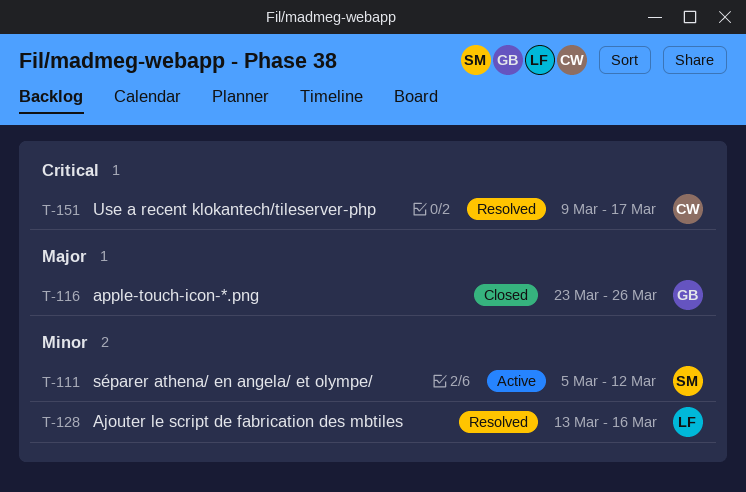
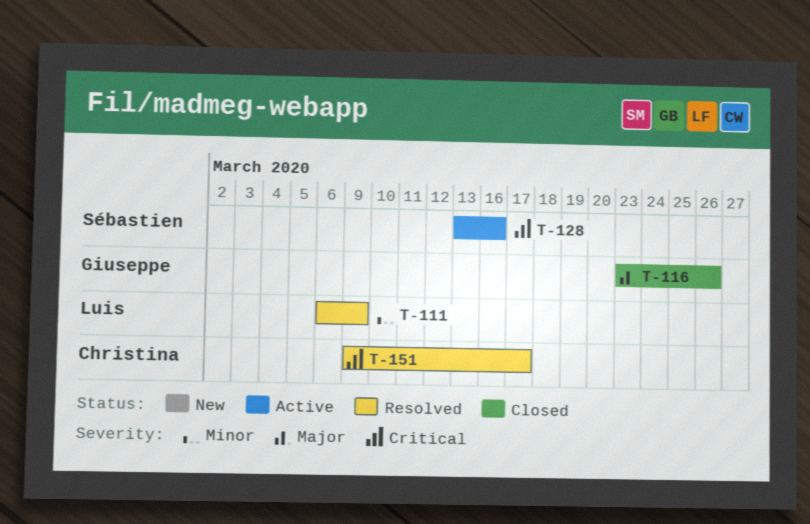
T-111, status: Active -> Resolved
T-111, owner: Sébastien -> Luis
T-111, start: Mar 5 -> Mar 6
T-111, due: Mar 12 -> Mar 9
T-128, status: Resolved -> Active
T-128, owner: Luis -> Sébastien
T-128, priority: Minor -> Critical

